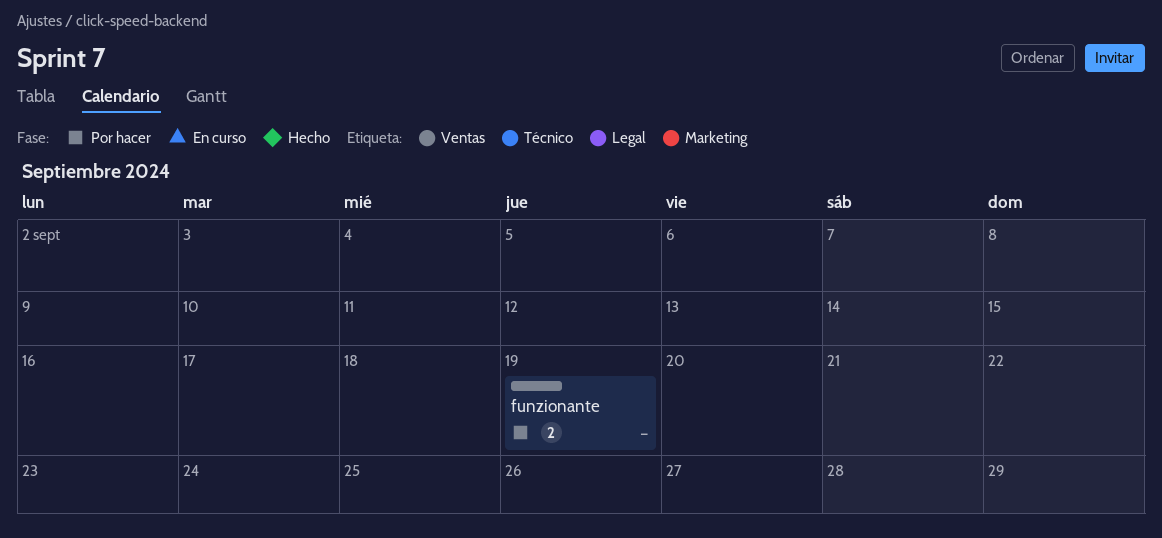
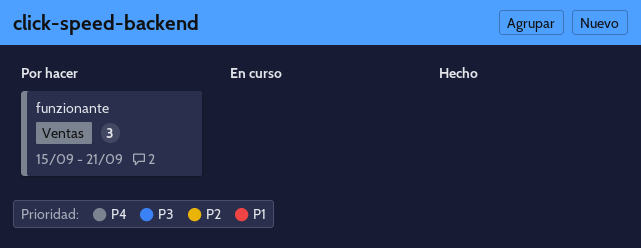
funzionante, estimate: 2 -> 3
funzionante, due: Sep 19 -> Sep 21

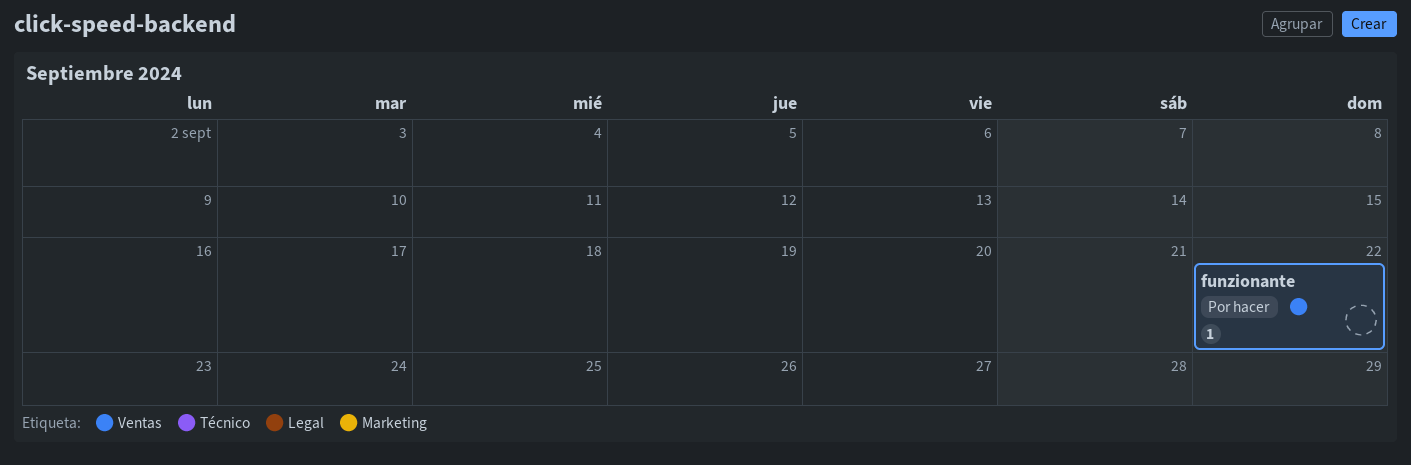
funzionante, estimate: 3 -> 1
funzionante, due: Sep 21 -> Sep 22

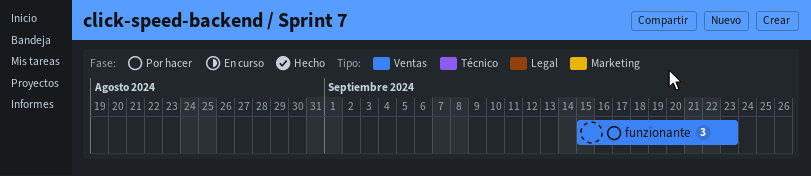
funzionante, estimate: 1 -> 3
funzionante, due: Sep 22 -> Sep 23

